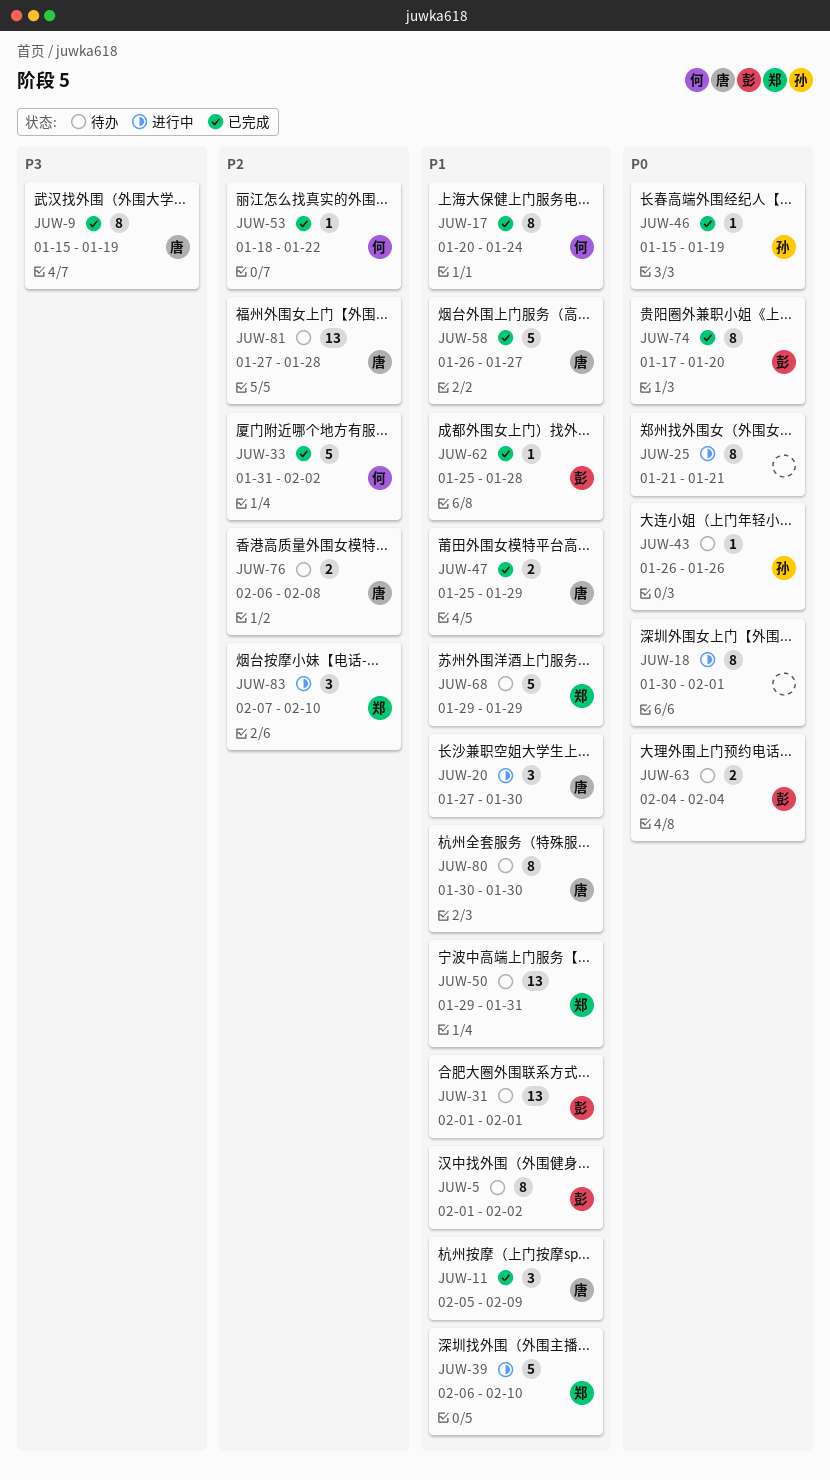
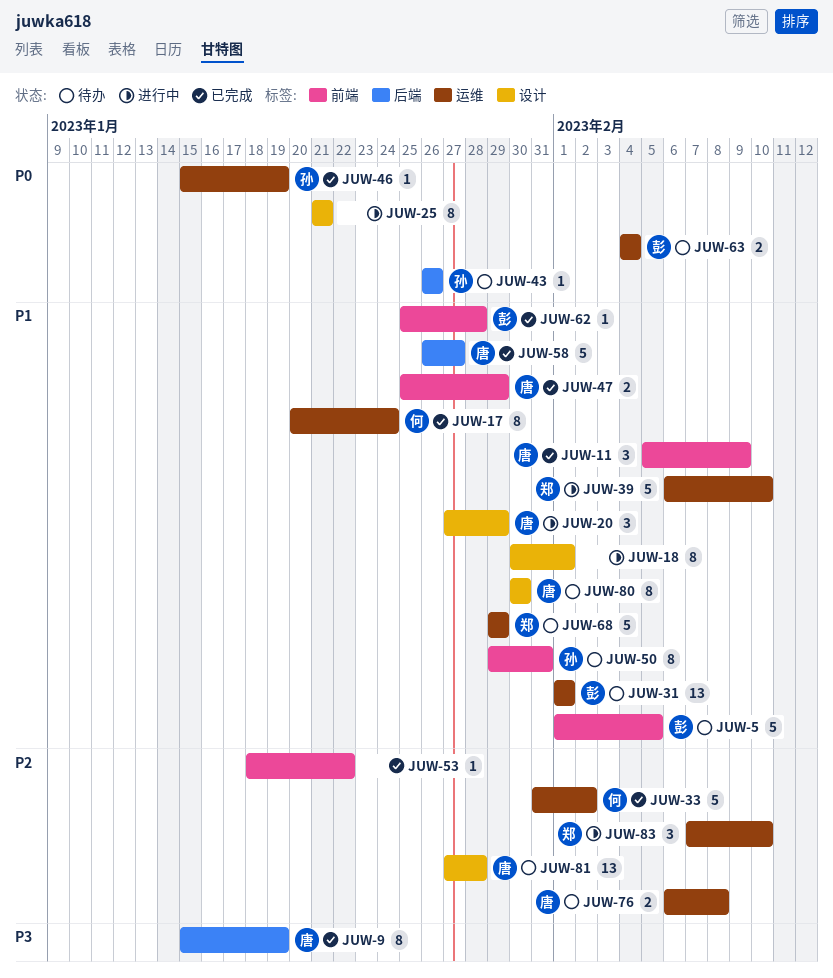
JUW-5, estimate: 8 -> 5
JUW-5, due: Feb 2 -> Feb 5
JUW-18, priority: P0 -> P1
JUW-20, due: Jan 30 -> Jan 29
JUW-50, owner: 郑 -> 孙
JUW-50, estimate: 13 -> 8
JUW-53, owner: 何 -> none
JUW-74: present -> none

